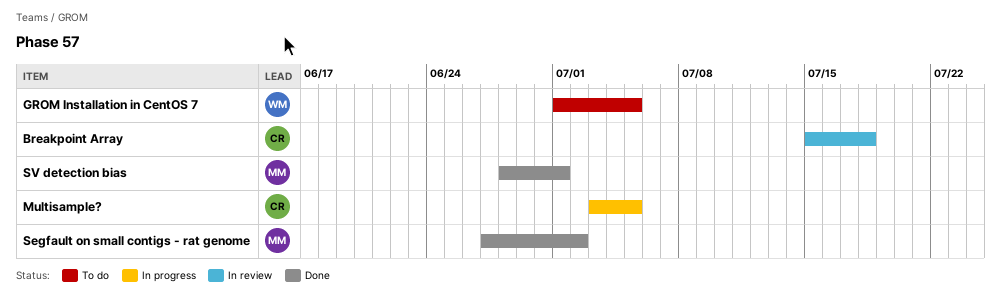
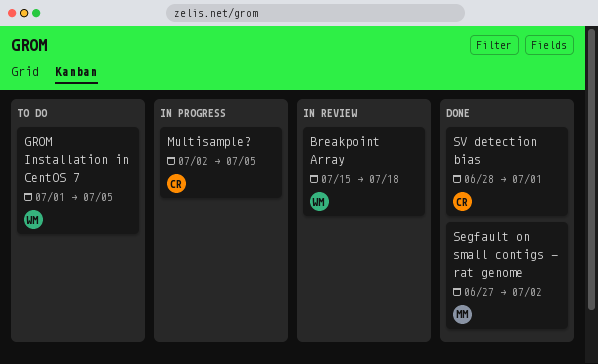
Breakpoint Array, owner: CR -> WM
Multisample?, start: Jul 3 -> Jul 2
SV detection bias, owner: MM -> CR

